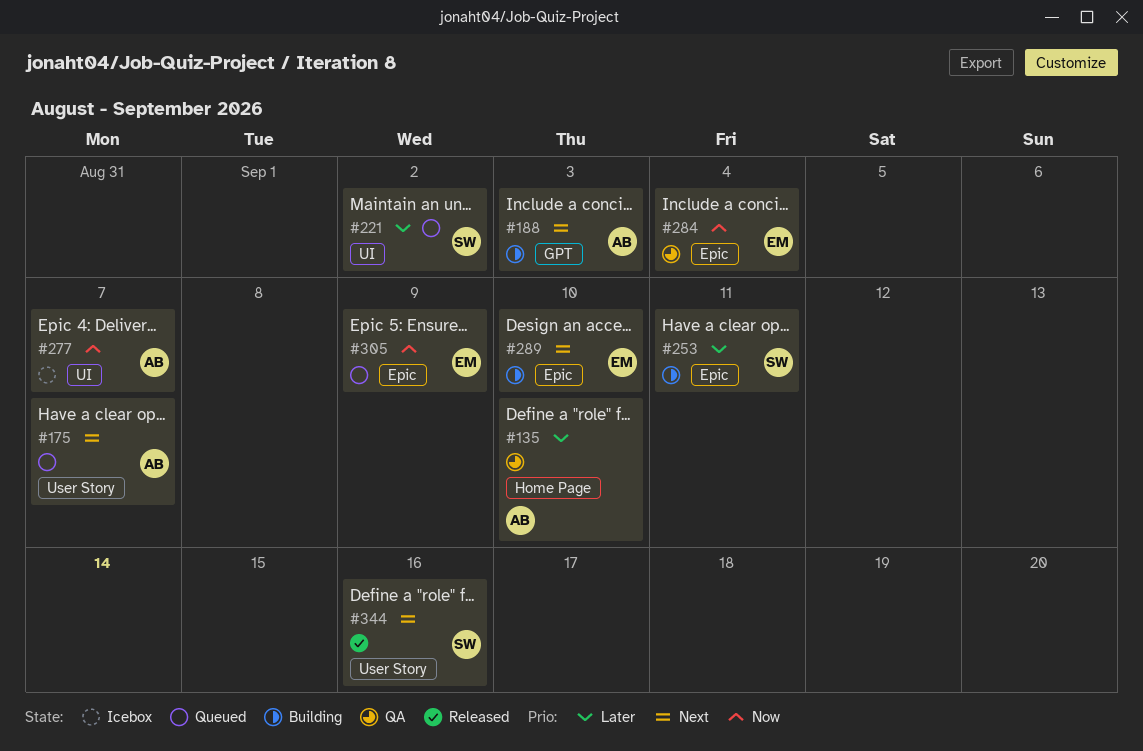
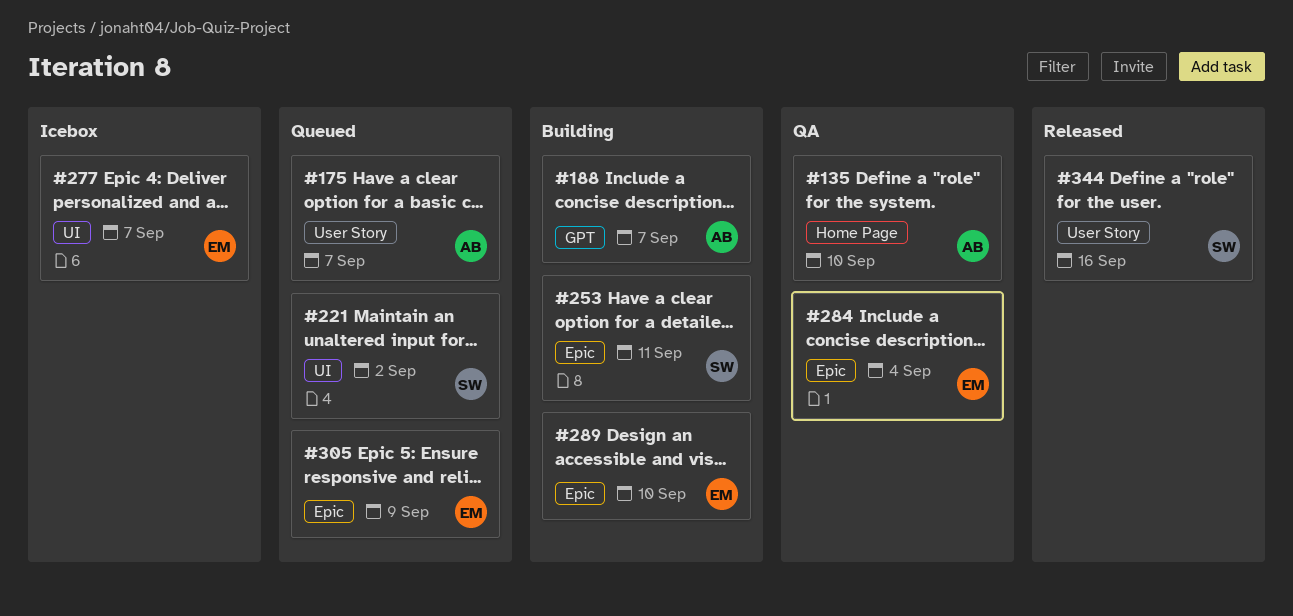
#188, due: Sep 3 -> Sep 7
#277, owner: AB -> EM

